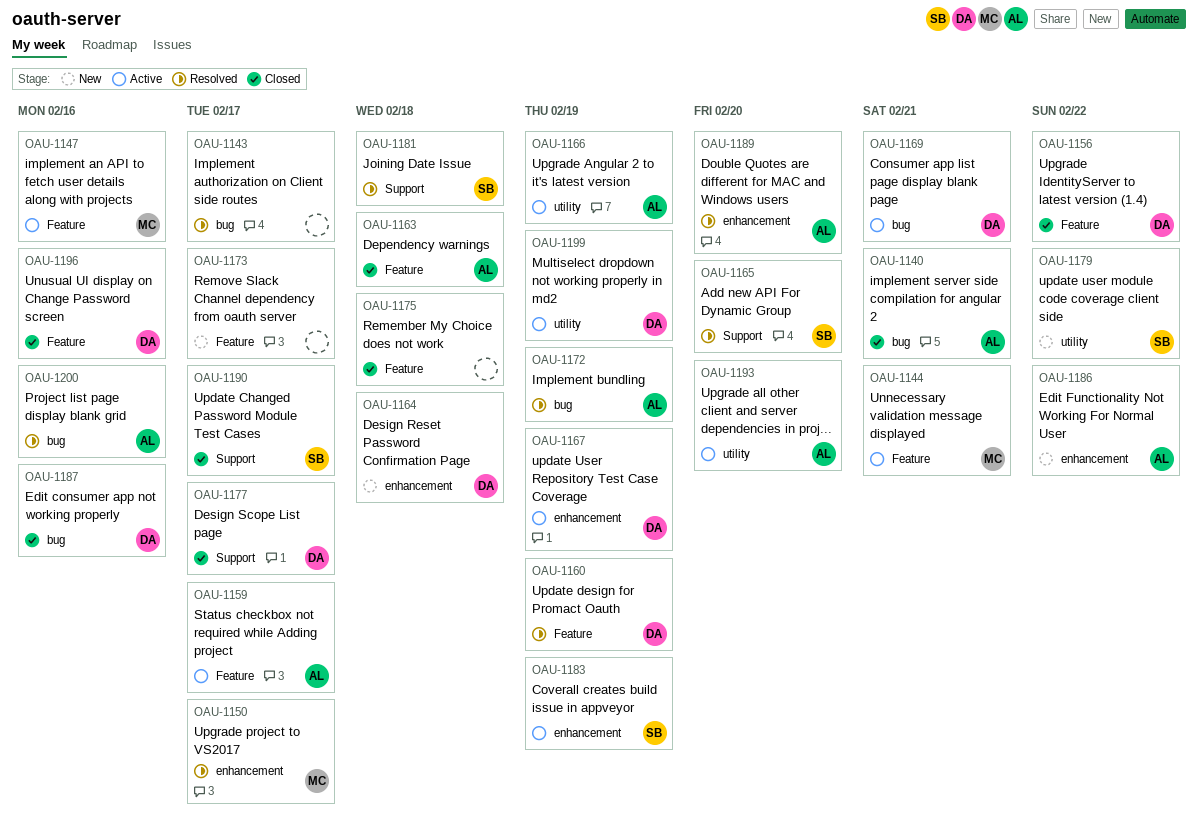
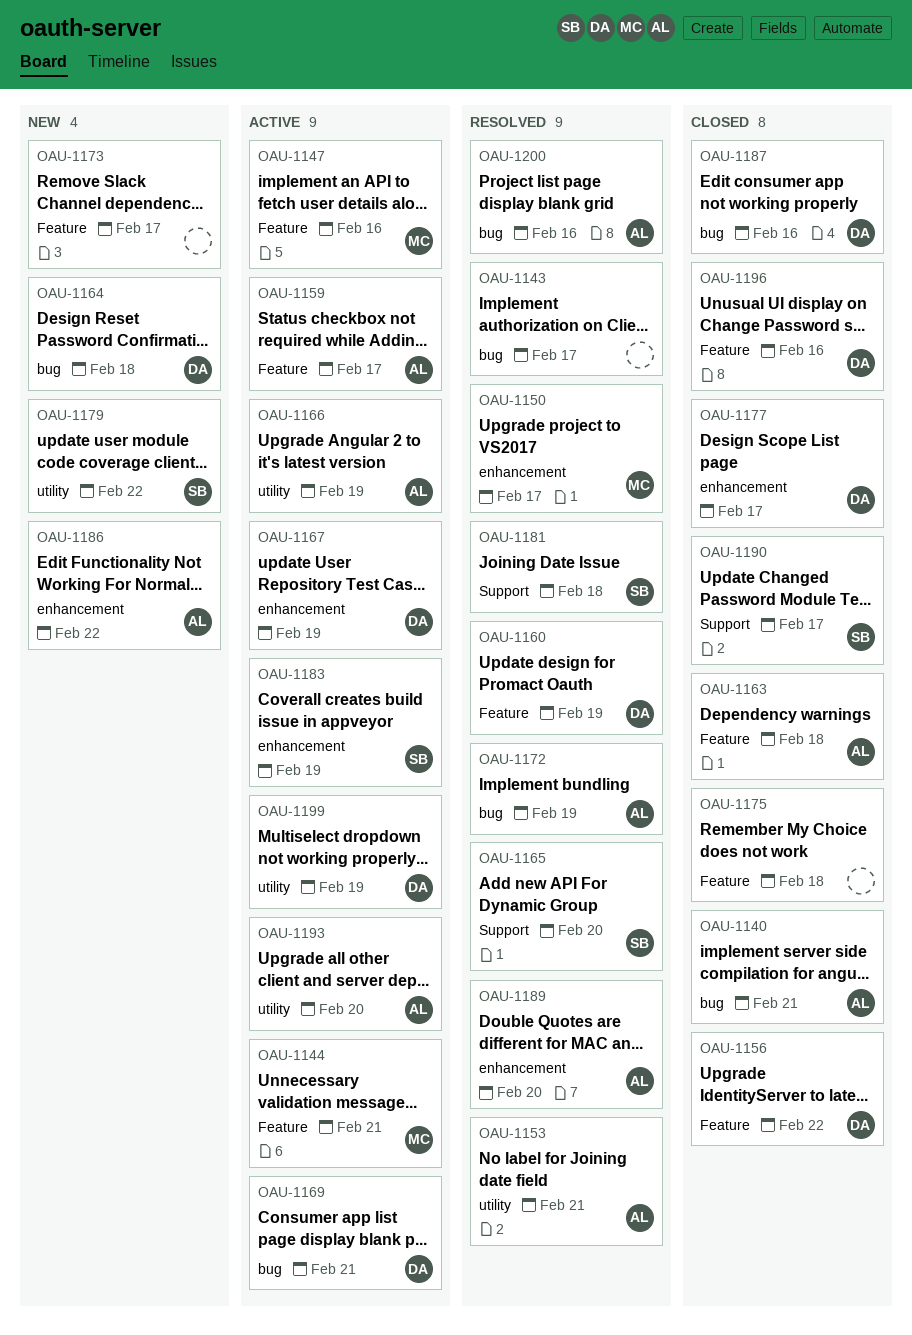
OAU-1153: none -> present
OAU-1164, label: enhancement -> bug
OAU-1177, label: Support -> enhancement

